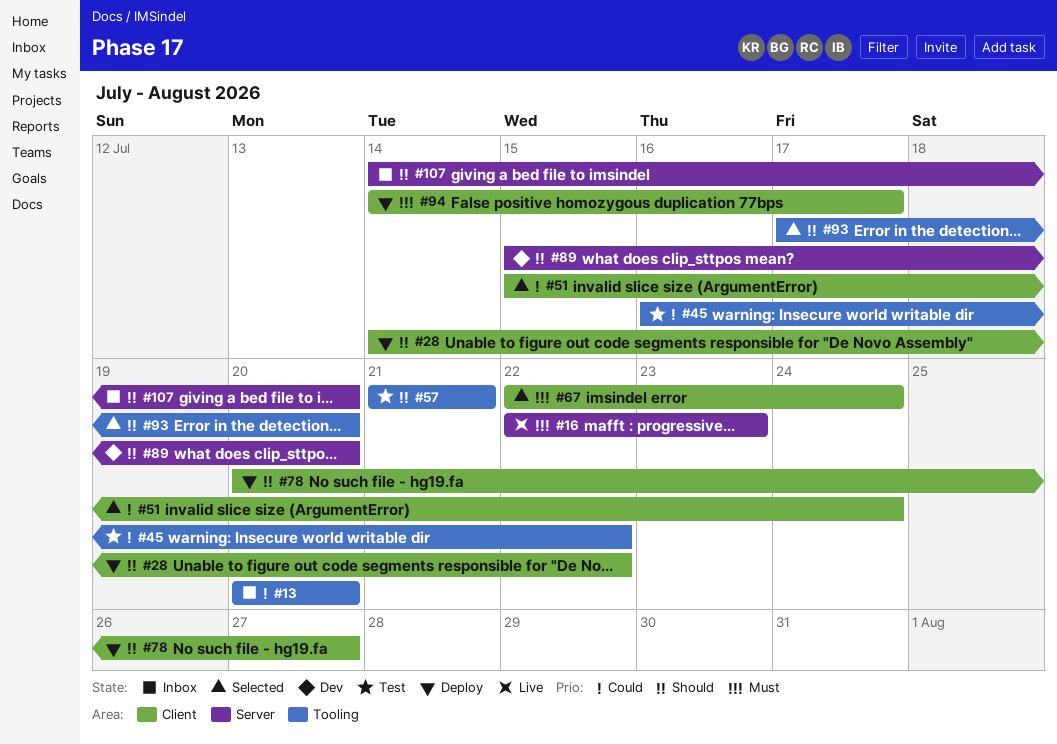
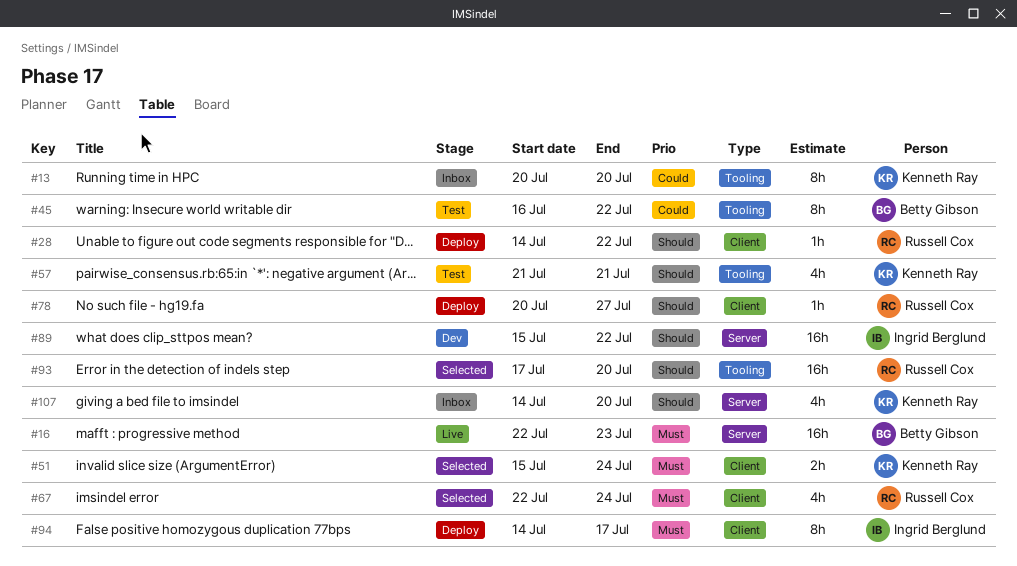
#51, priority: Could -> Must
#89, due: Jul 20 -> Jul 22

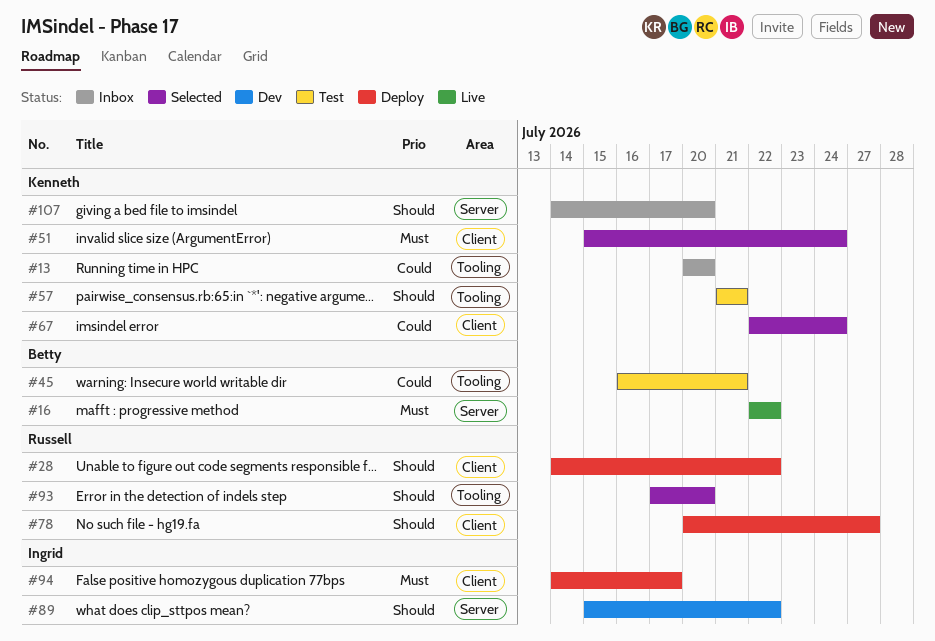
#16, due: Jul 23 -> Jul 22
#45, due: Jul 22 -> Jul 21
#67, owner: Russell Cox -> Kenneth Ray
#67, priority: Must -> Could

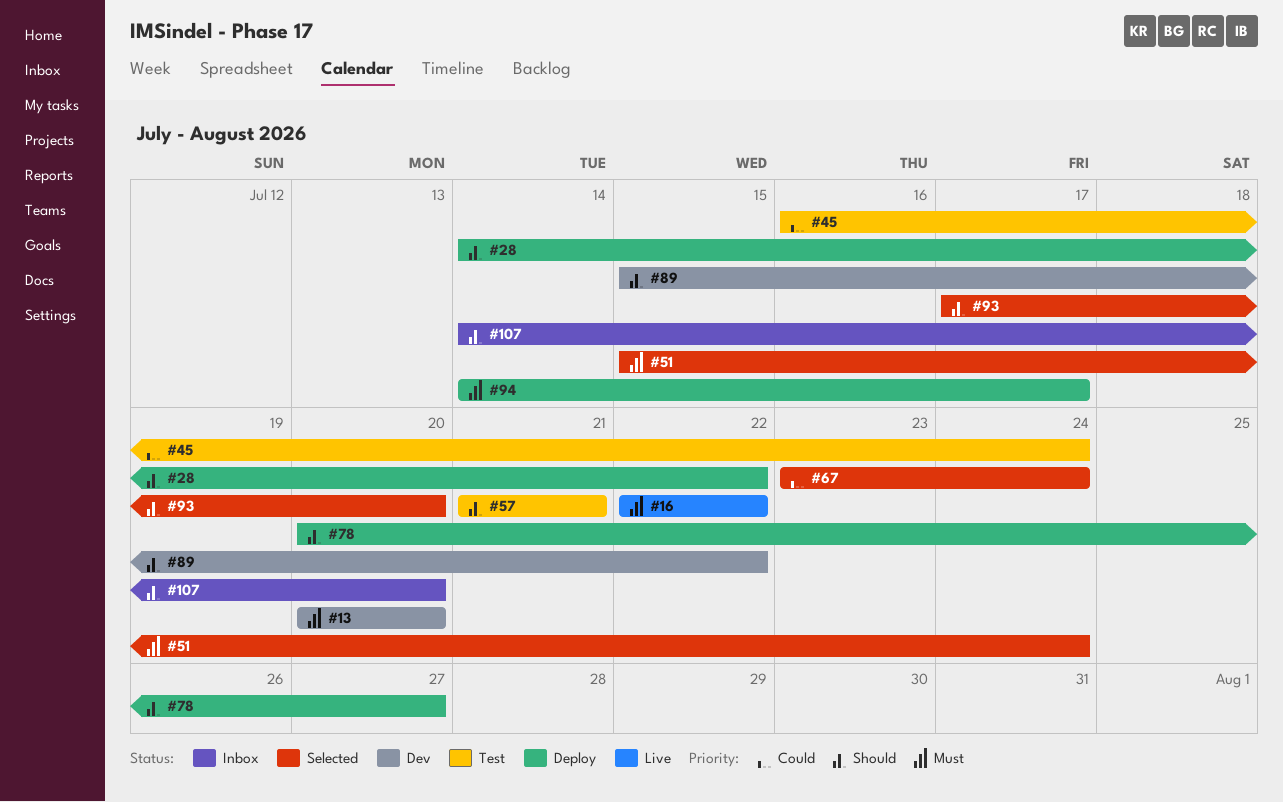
#13, status: Inbox -> Dev
#13, priority: Could -> Must
#45, due: Jul 21 -> Jul 24
#67, start: Jul 22 -> Jul 23

